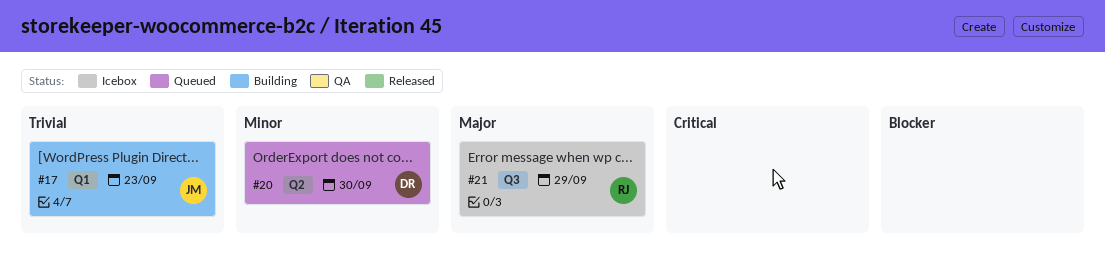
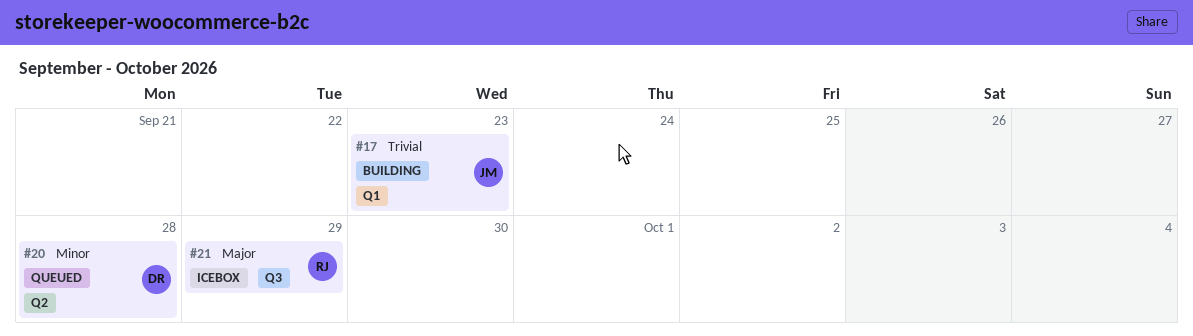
#20, due: Sep 30 -> Sep 28

